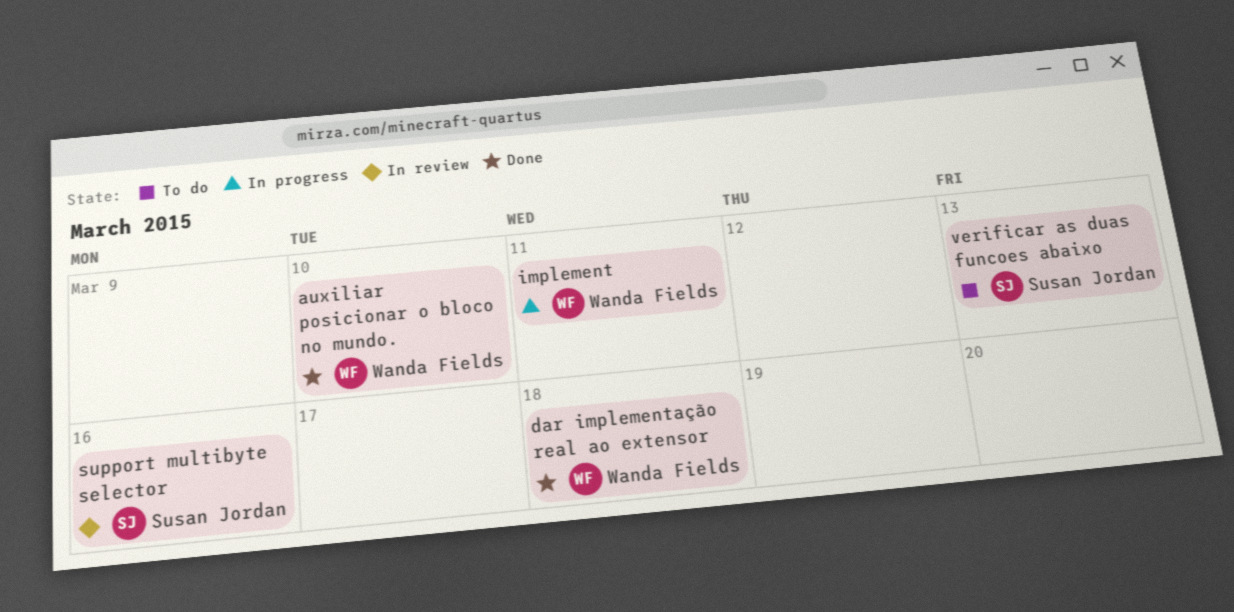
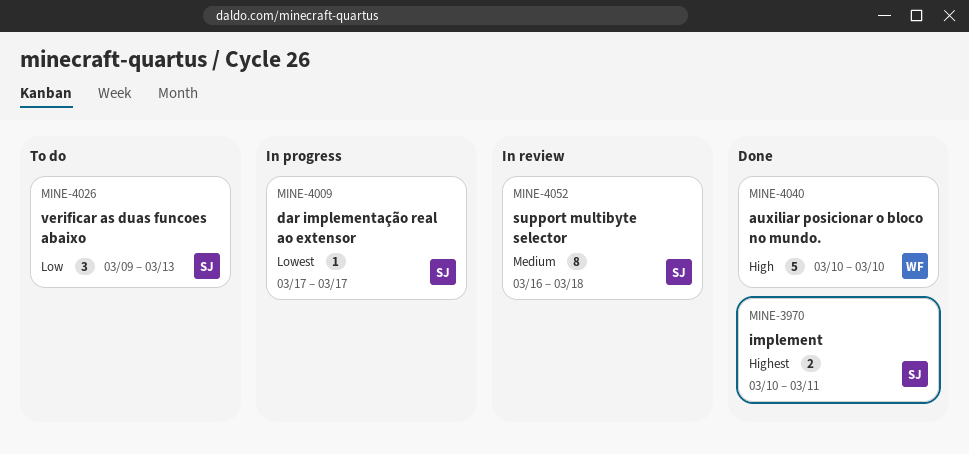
dar implementação real ao extensor, status: Done -> In progress
dar implementação real ao extensor, owner: Wanda Fields -> Susan Jordan
dar implementação real ao extensor, due: Mar 18 -> Mar 17
implement, status: In progress -> Done
implement, owner: Wanda Fields -> Susan Jordan
support multibyte selector, due: Mar 16 -> Mar 18

